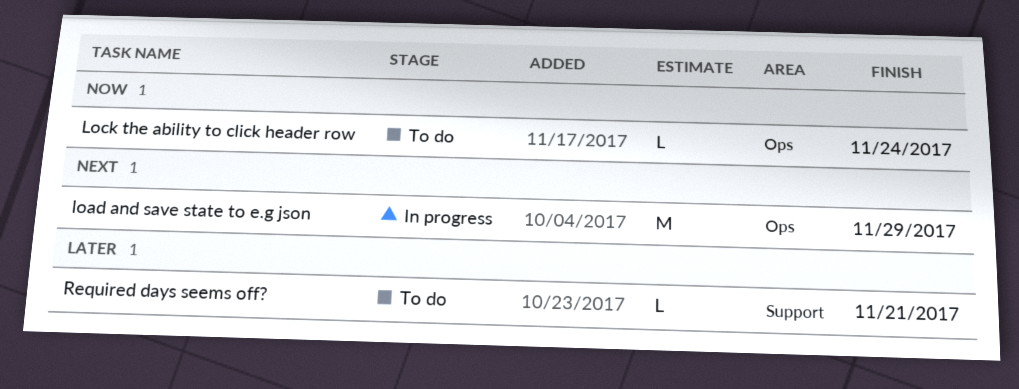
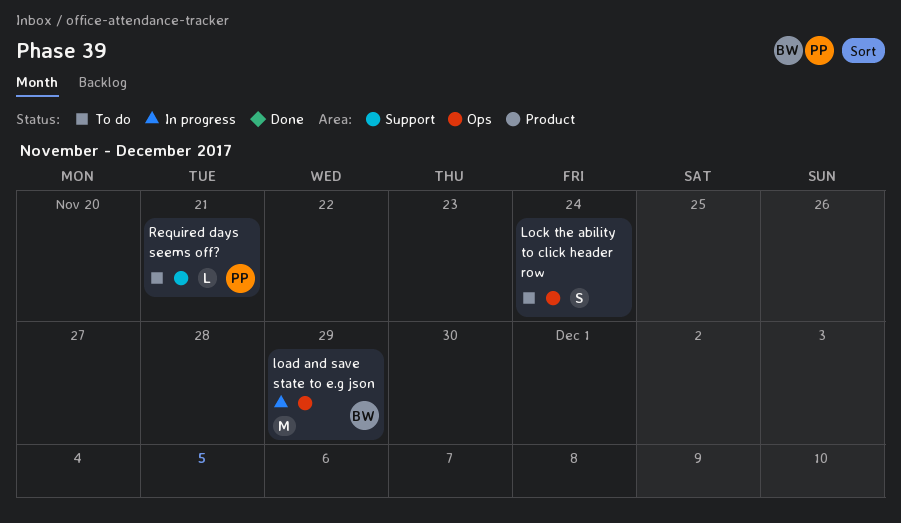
Lock the ability to click header row, estimate: L -> S

